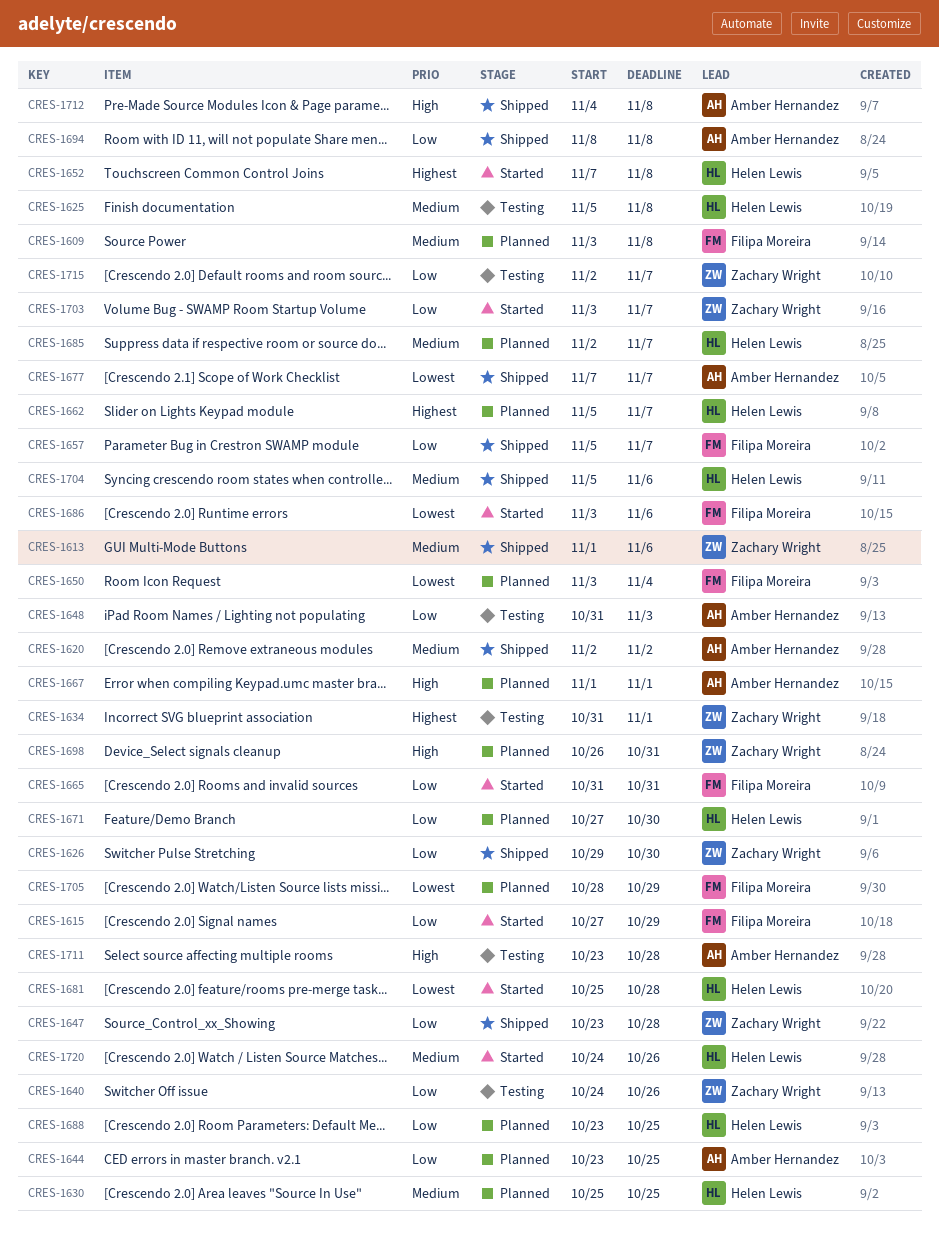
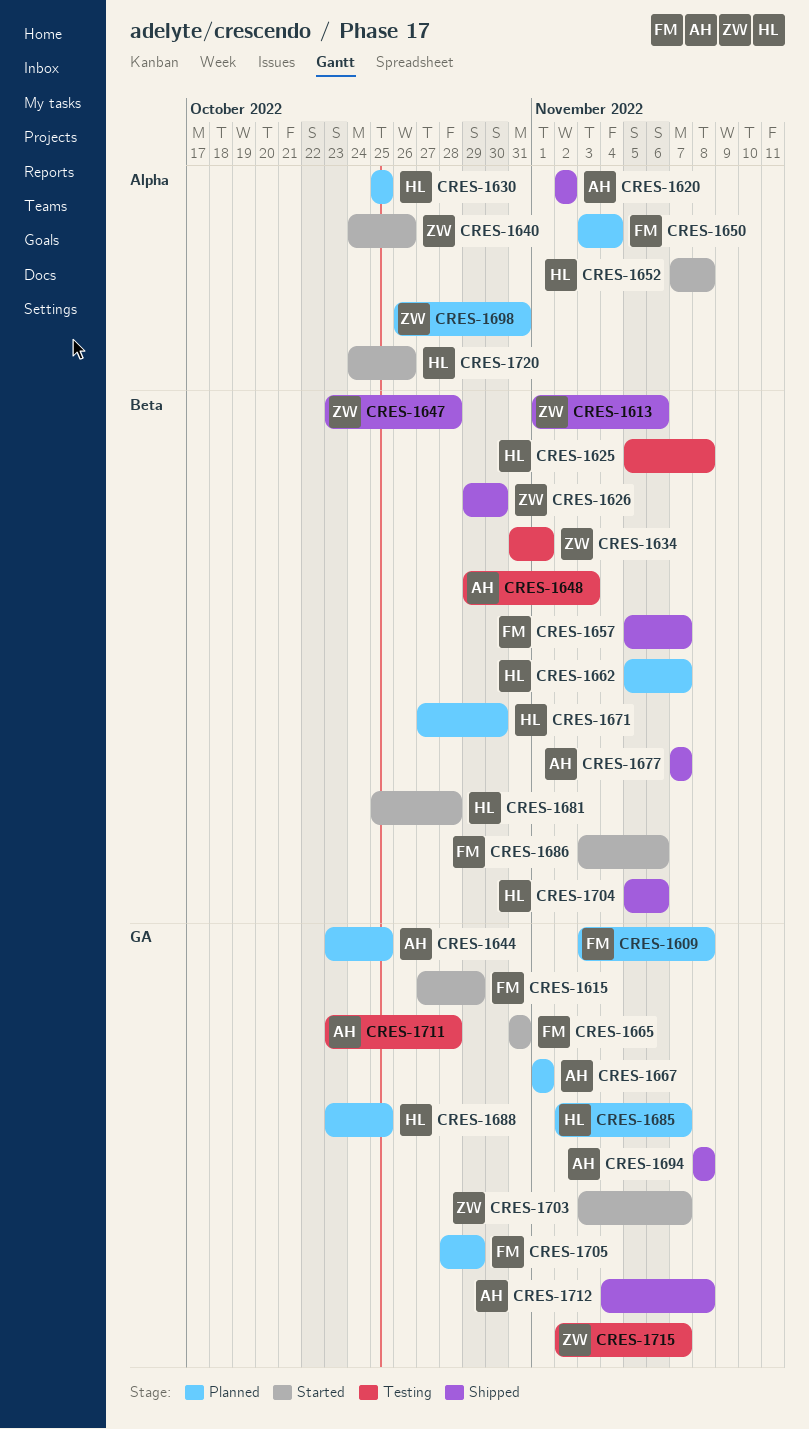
CRES-1640, status: Testing -> Started
CRES-1648, start: Oct 31 -> Oct 29

